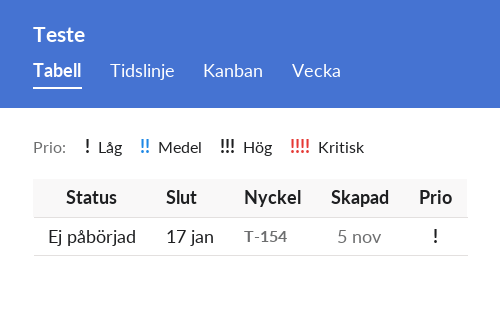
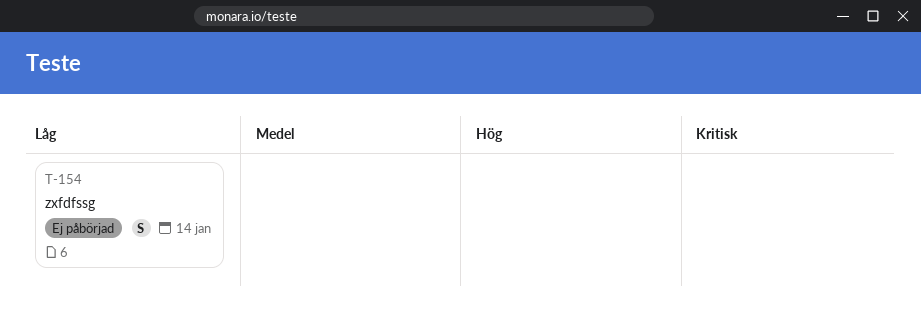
T-154, due: Jan 17 -> Jan 14

